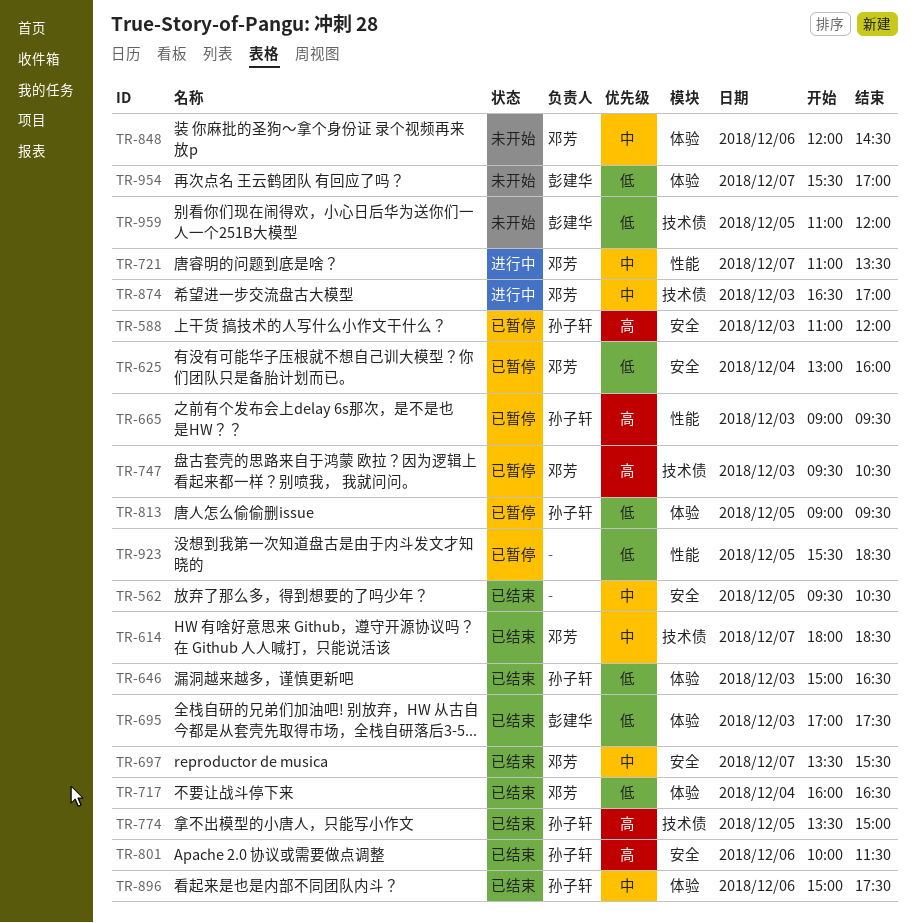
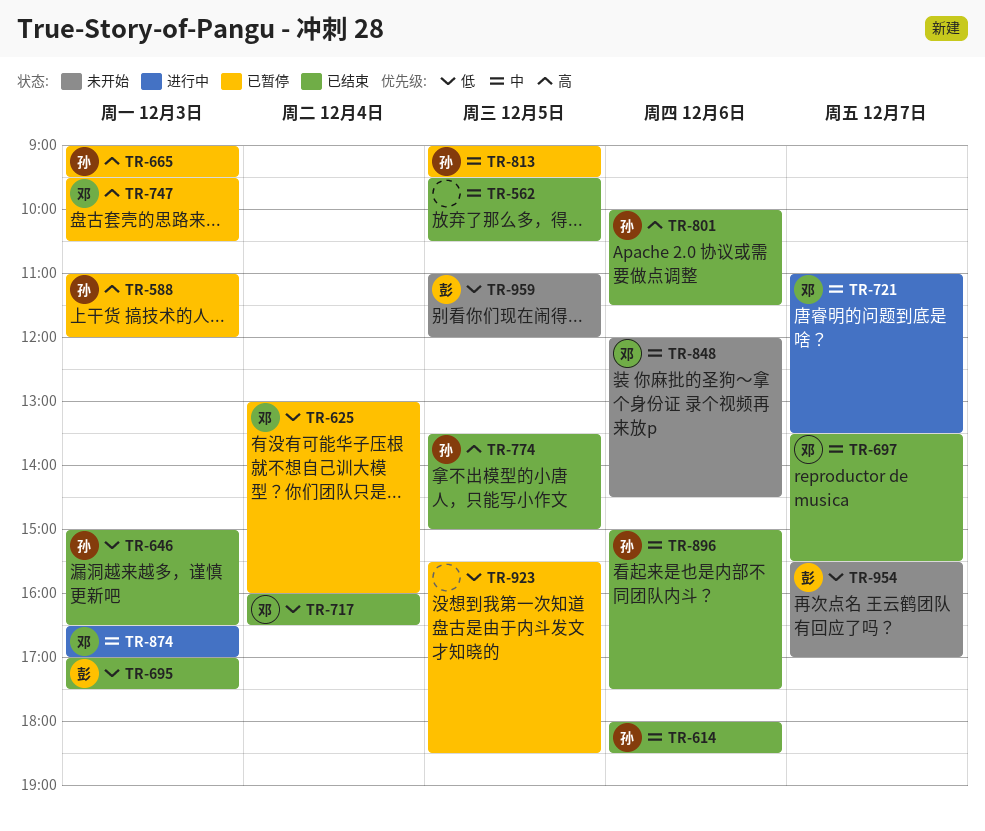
TR-614, owner: 邓芳 -> 孙子轩
TR-614, day: Dec 7 -> Dec 6
TR-813, priority: 低 -> 中

